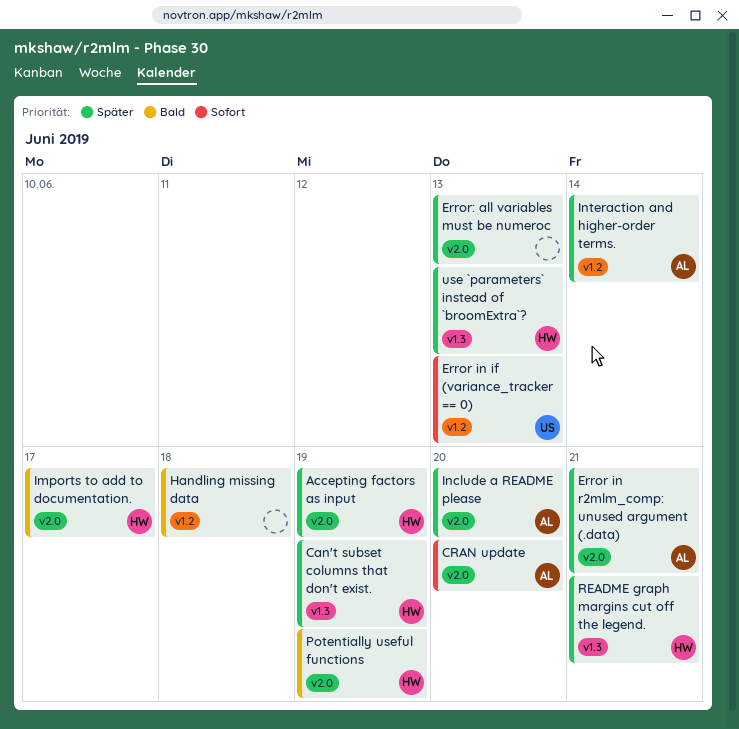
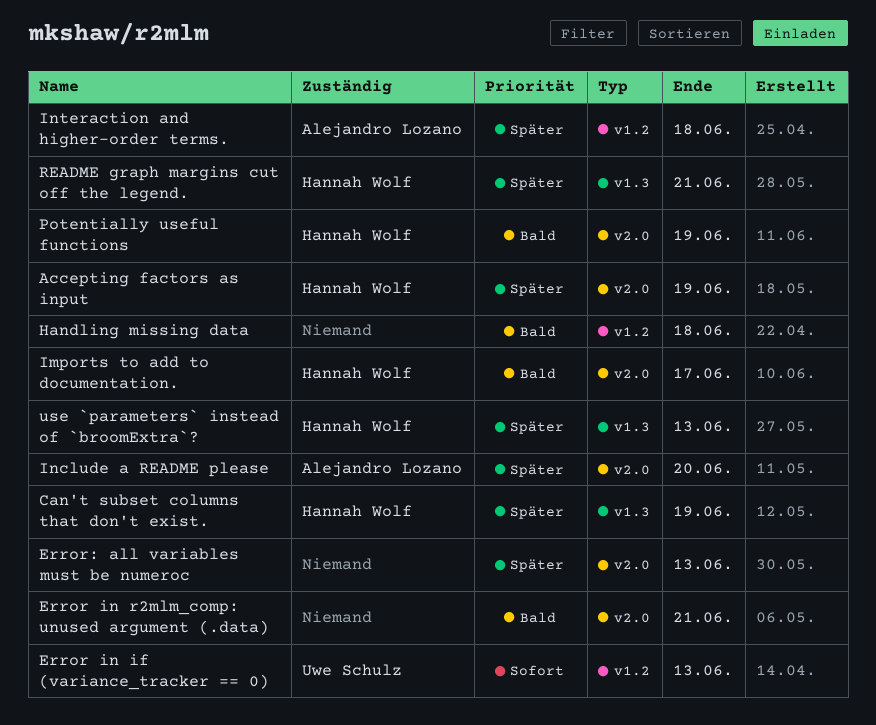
CRAN update: present -> none
Error in r2mlm_comp: unused argument (.data), owner: Alejandro Lozano -> none
Error in r2mlm_comp: unused argument (.data), priority: Später -> Bald
Interaction and higher-order terms., due: Jun 14 -> Jun 18

